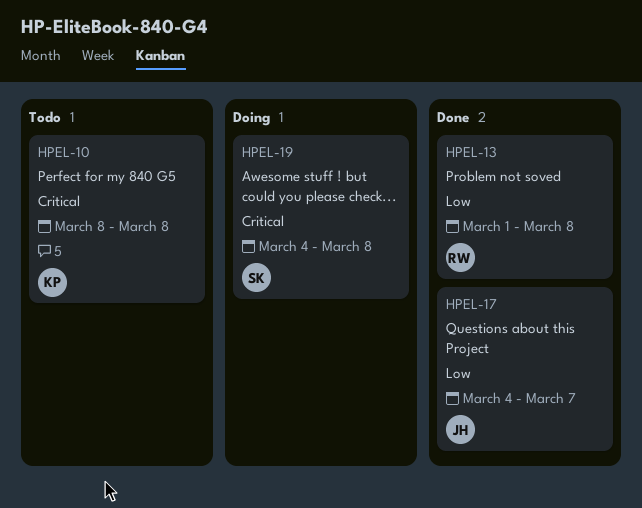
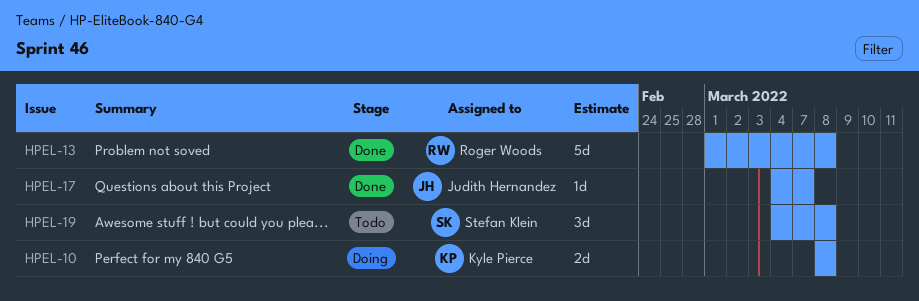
HPEL-10, status: Todo -> Doing
HPEL-19, status: Doing -> Todo

